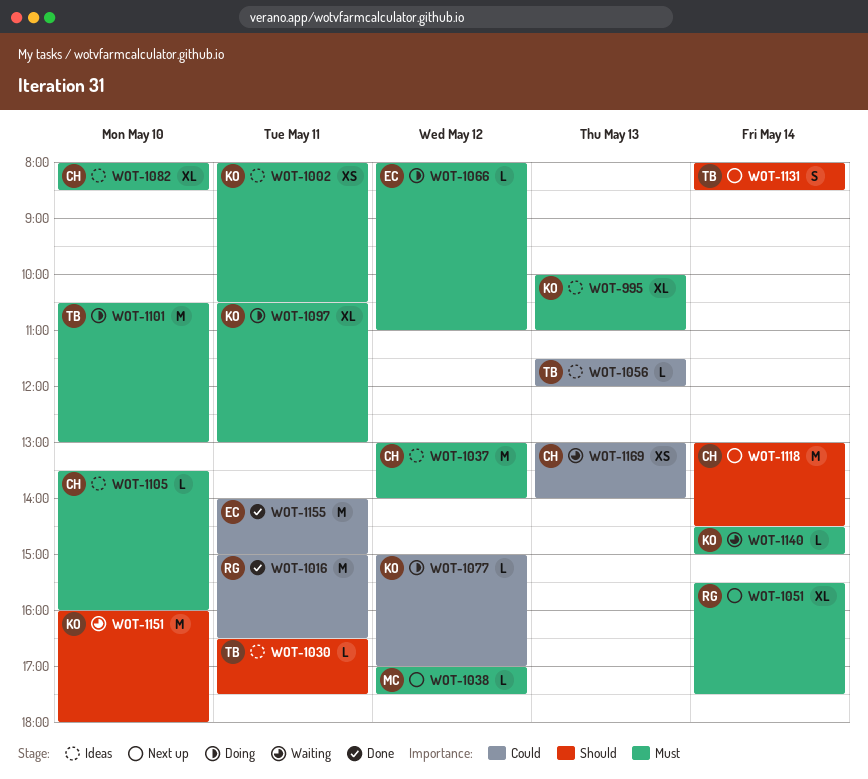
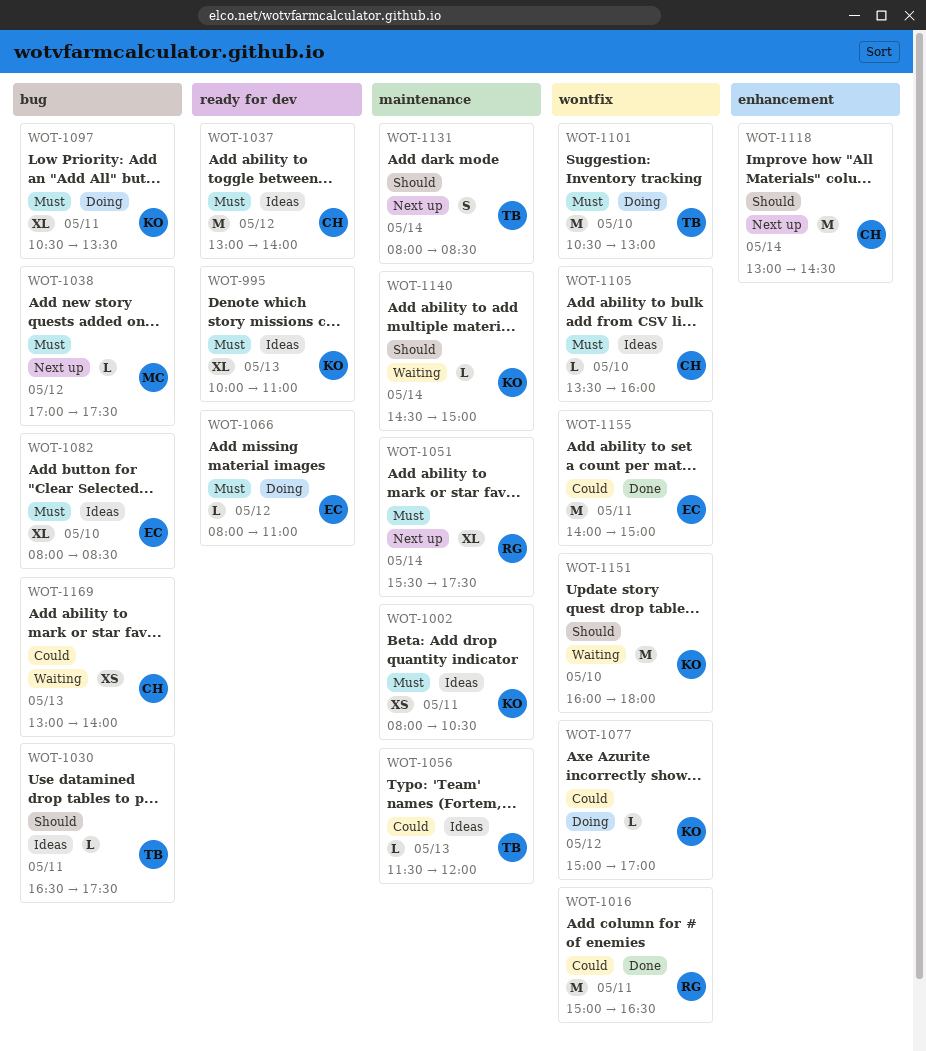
WOT-1082, owner: CH -> EC
WOT-1097, ends: 13:00 -> 13:30
WOT-1140, priority: Must -> Should

